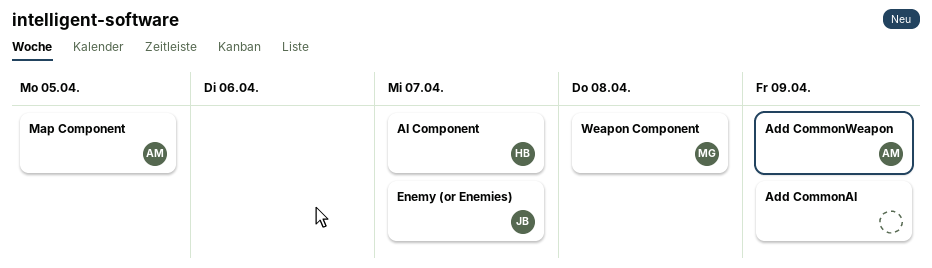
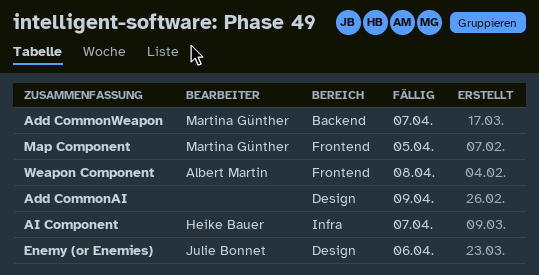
Add CommonWeapon, owner: Albert Martin -> Martina Günther
Add CommonWeapon, due: Apr 9 -> Apr 7
Enemy (or Enemies), due: Apr 7 -> Apr 6
Map Component, owner: Albert Martin -> Martina Günther
Weapon Component, owner: Martina Günther -> Albert Martin

